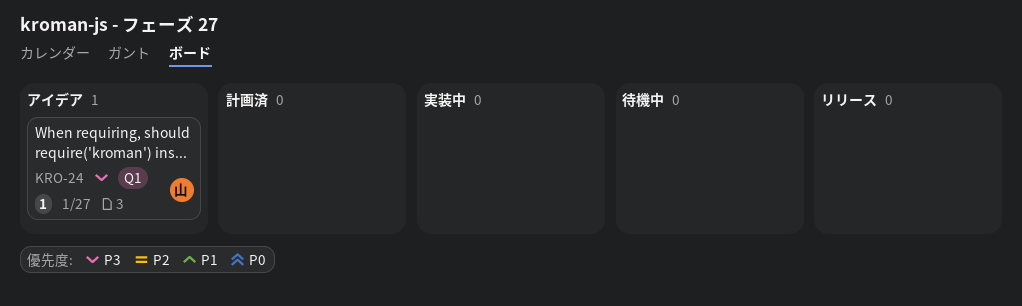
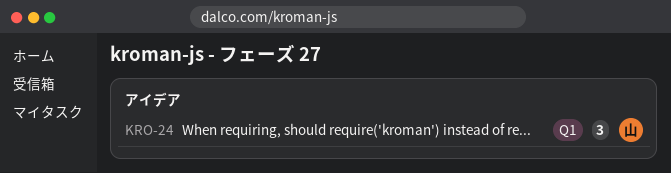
KRO-24, estimate: 1 -> 3

